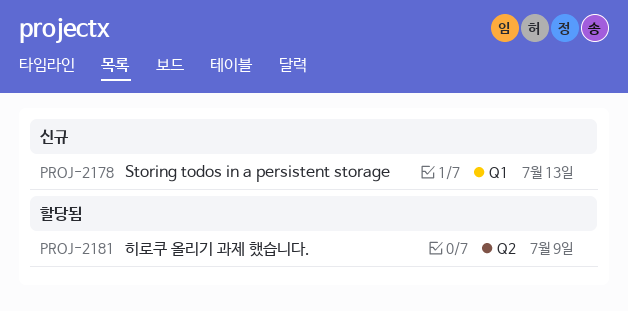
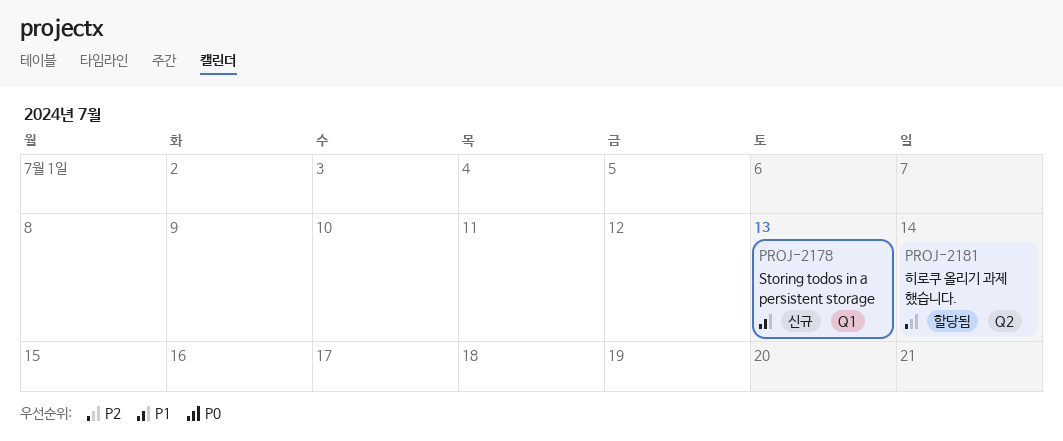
PROJ-2181, due: Jul 9 -> Jul 14

